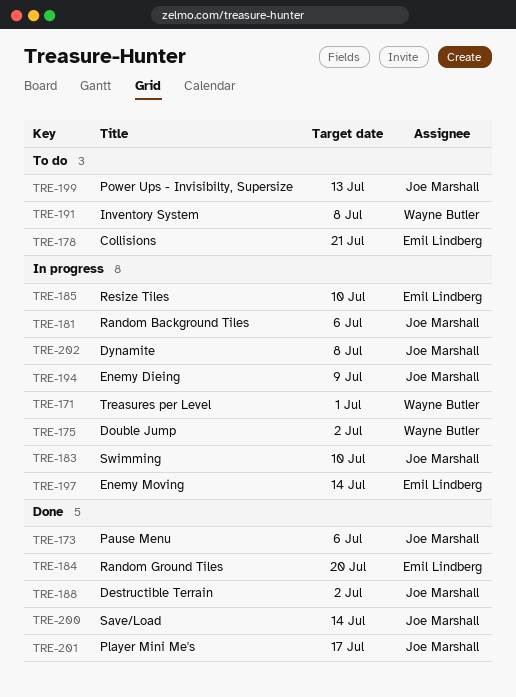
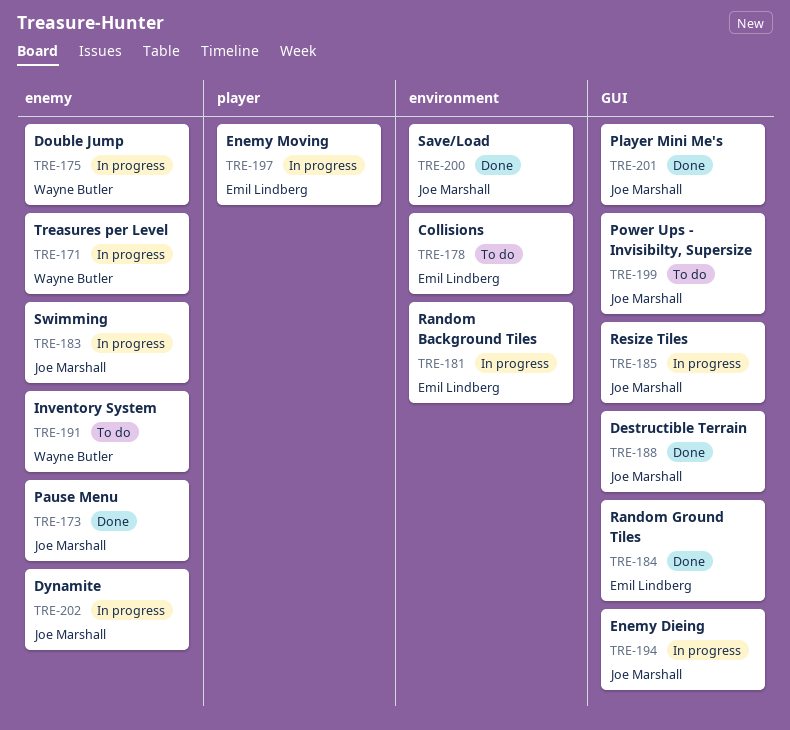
TRE-181, owner: Joe Marshall -> Emil Lindberg
TRE-185, owner: Emil Lindberg -> Joe Marshall

